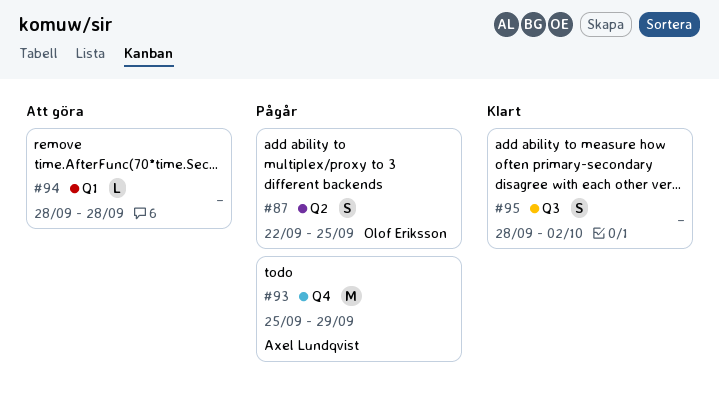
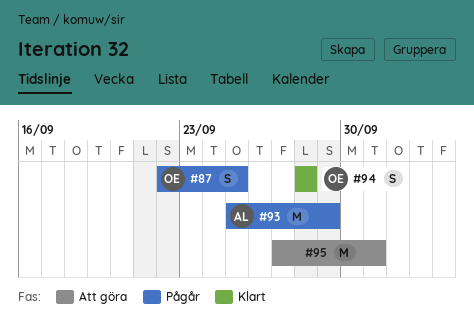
#94, status: Att göra -> Klart
#94, owner: none -> Olof Eriksson
#94, estimate: L -> S
#95, status: Klart -> Att göra
#95, estimate: S -> M
#95, start: Sep 28 -> Sep 27
#95, due: Oct 2 -> Oct 1

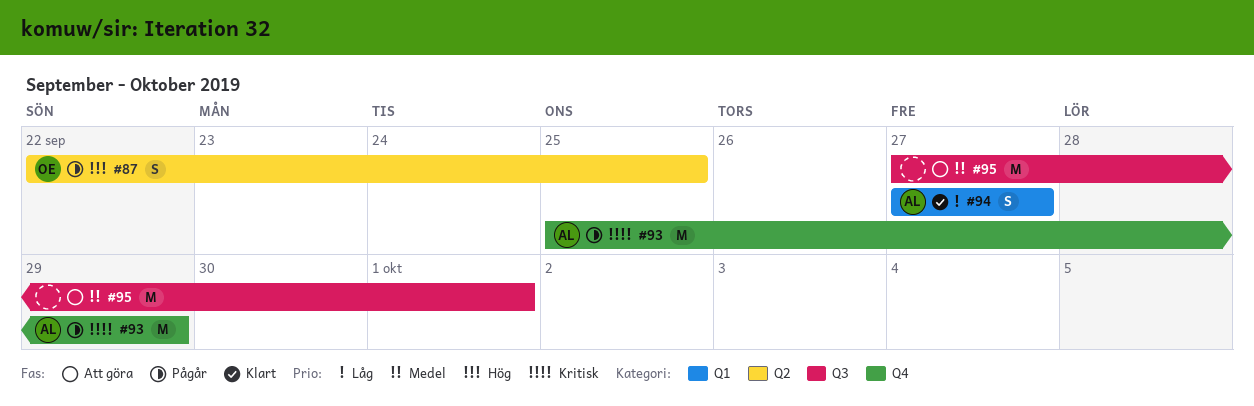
#94, owner: OE -> AL
#94, start: Sep 28 -> Sep 27
#94, due: Sep 28 -> Sep 27

